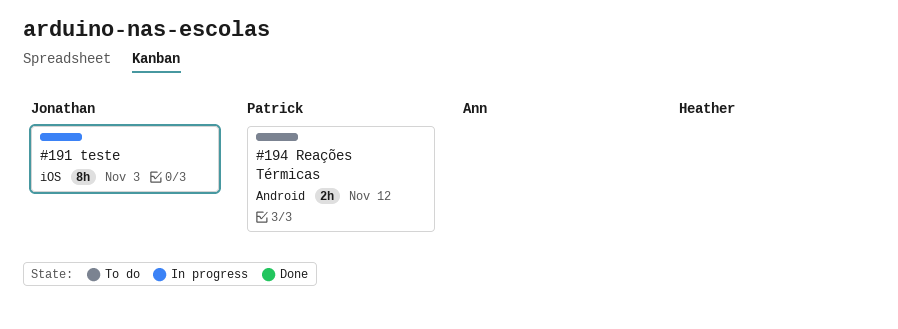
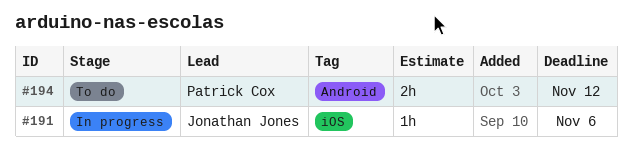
#191, estimate: 8h -> 1h
#191, due: Nov 3 -> Nov 6

